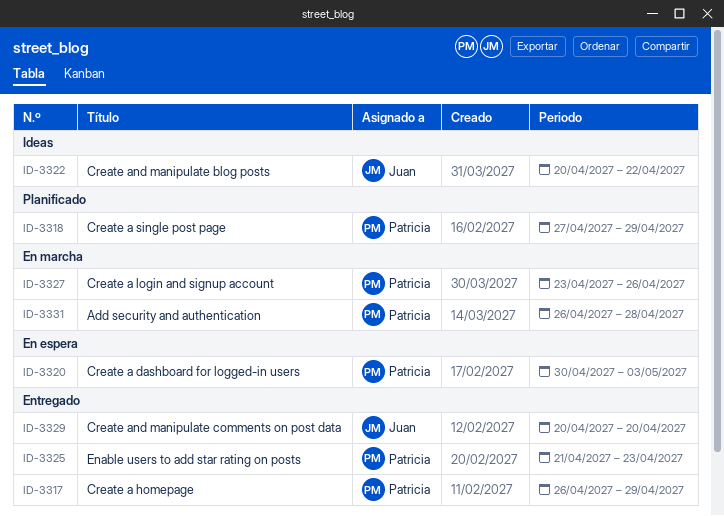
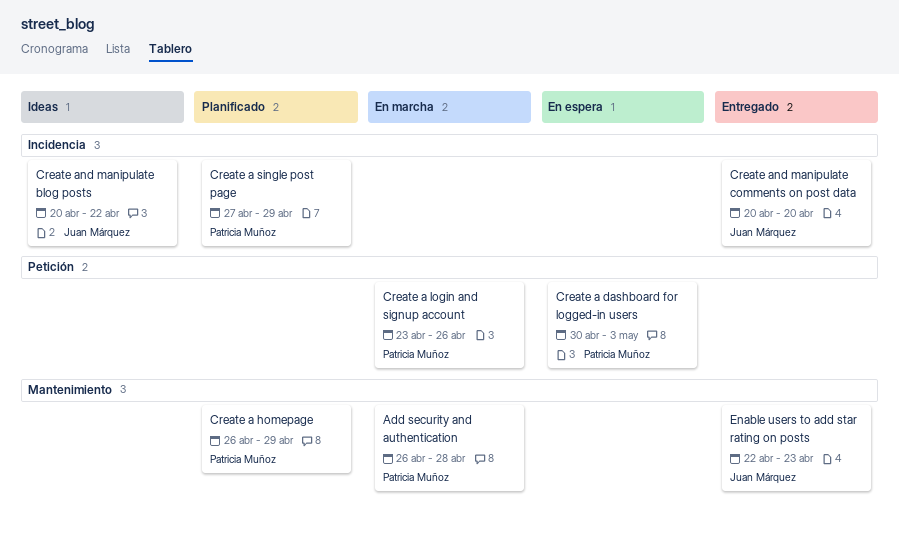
Create a homepage, status: Entregado -> Planificado
Enable users to add star rating on posts, owner: Patricia Muñoz -> Juan Márquez
Enable users to add star rating on posts, start: Apr 21 -> Apr 22

